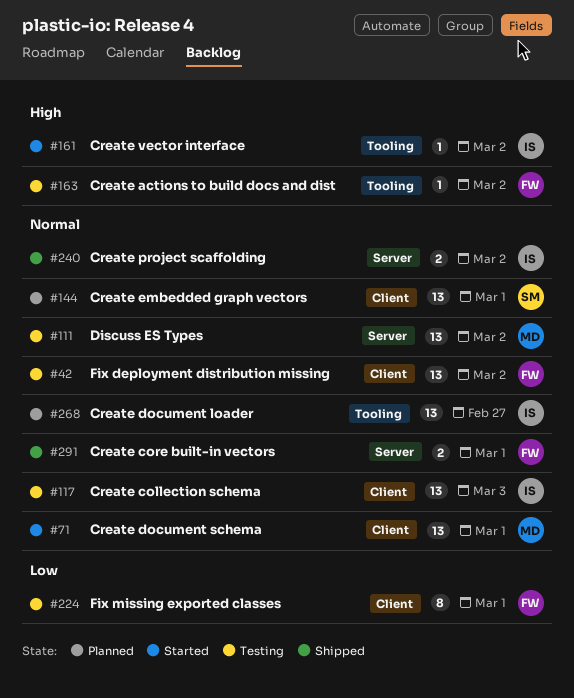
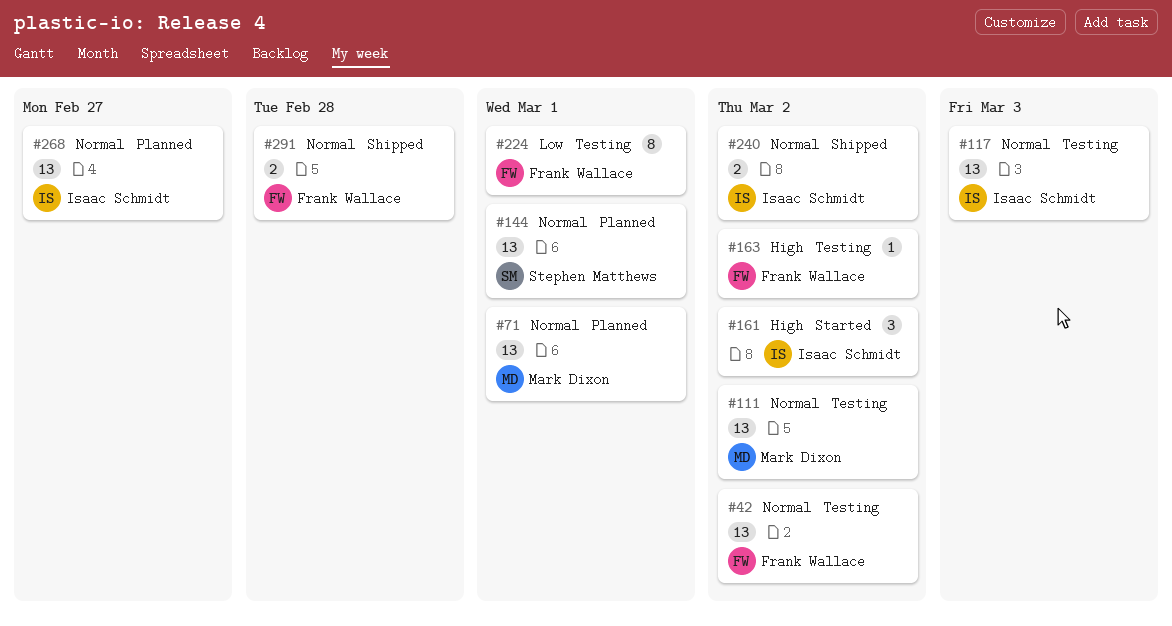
#71, status: Started -> Planned
#161, estimate: 1 -> 3
#291, due: Mar 1 -> Feb 28

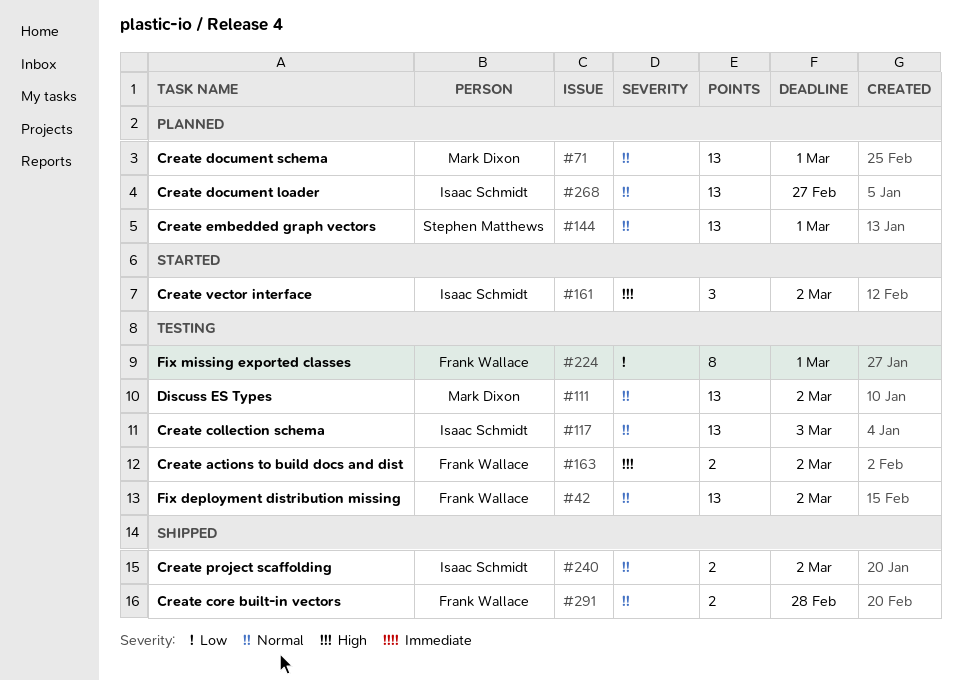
#163, estimate: 1 -> 2

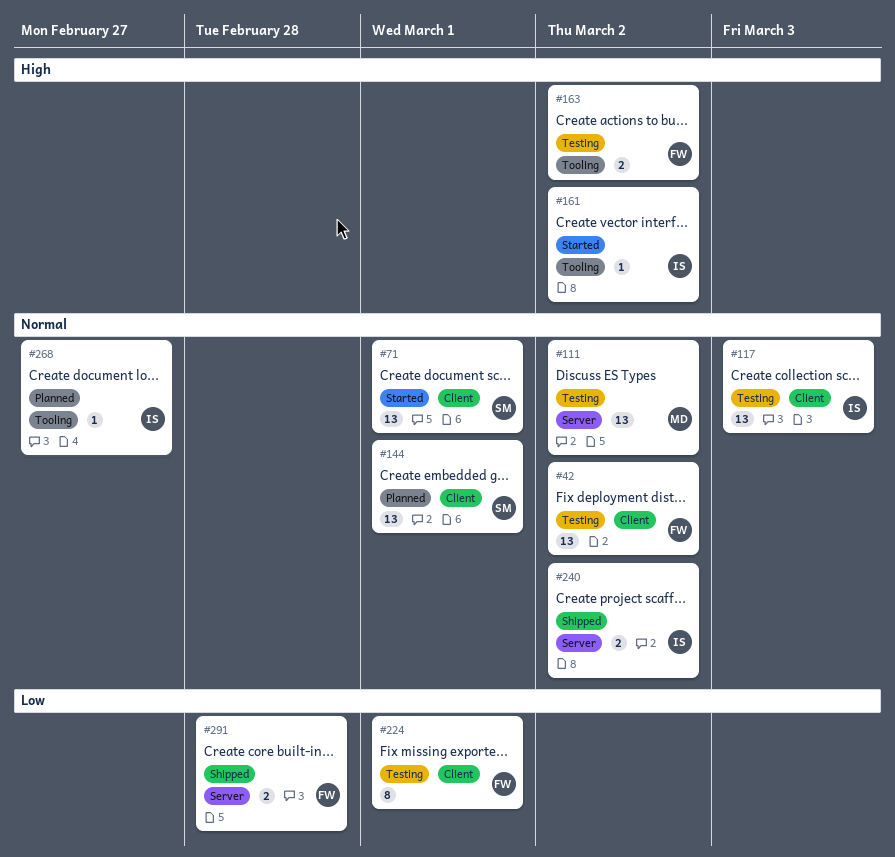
#71, status: Planned -> Started
#71, owner: Mark Dixon -> Stephen Matthews
#161, estimate: 3 -> 1
#268, estimate: 13 -> 1
#291, priority: Normal -> Low

